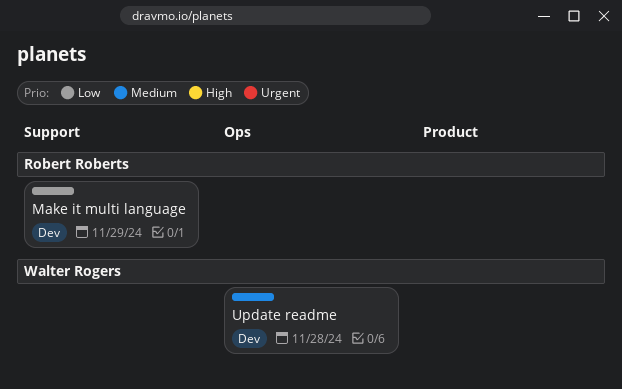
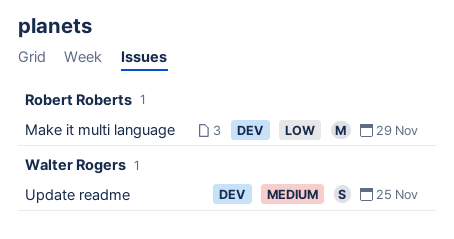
Update readme, due: Nov 28 -> Nov 25

